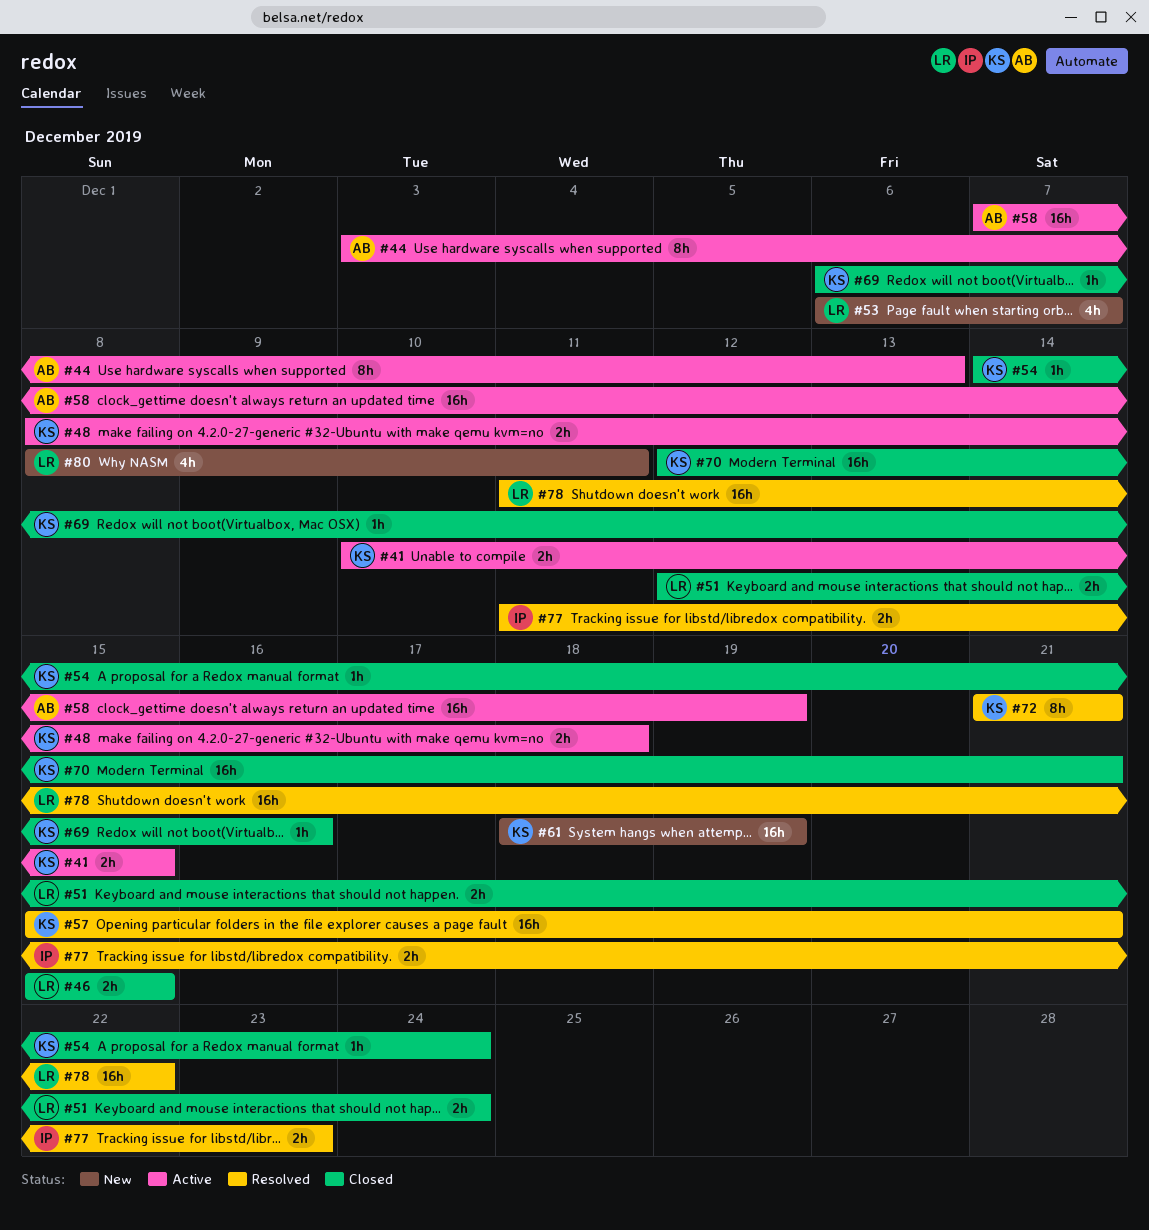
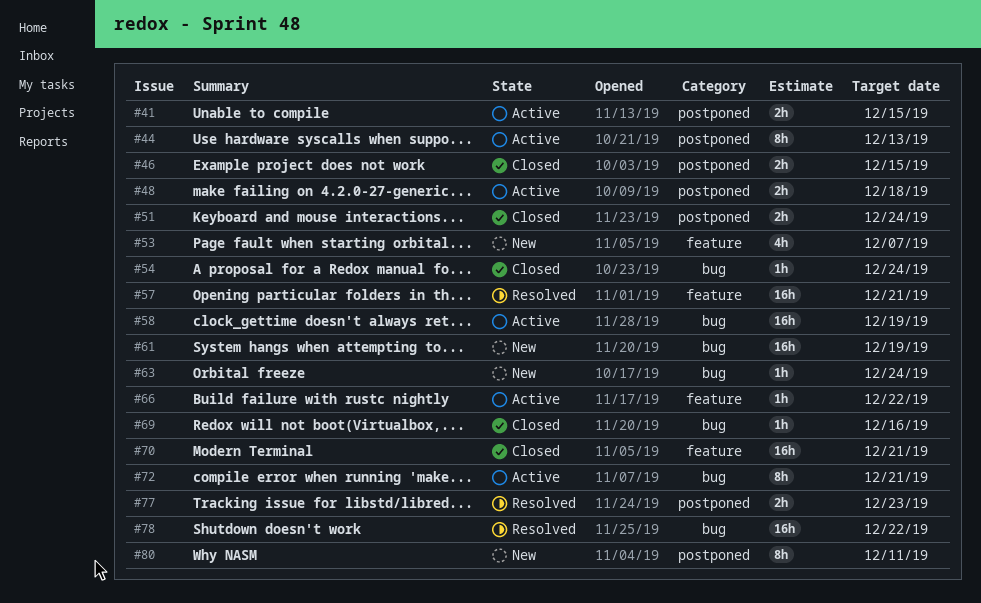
#63: none -> present
#66: none -> present
#72, status: Resolved -> Active
#80, estimate: 4h -> 8h

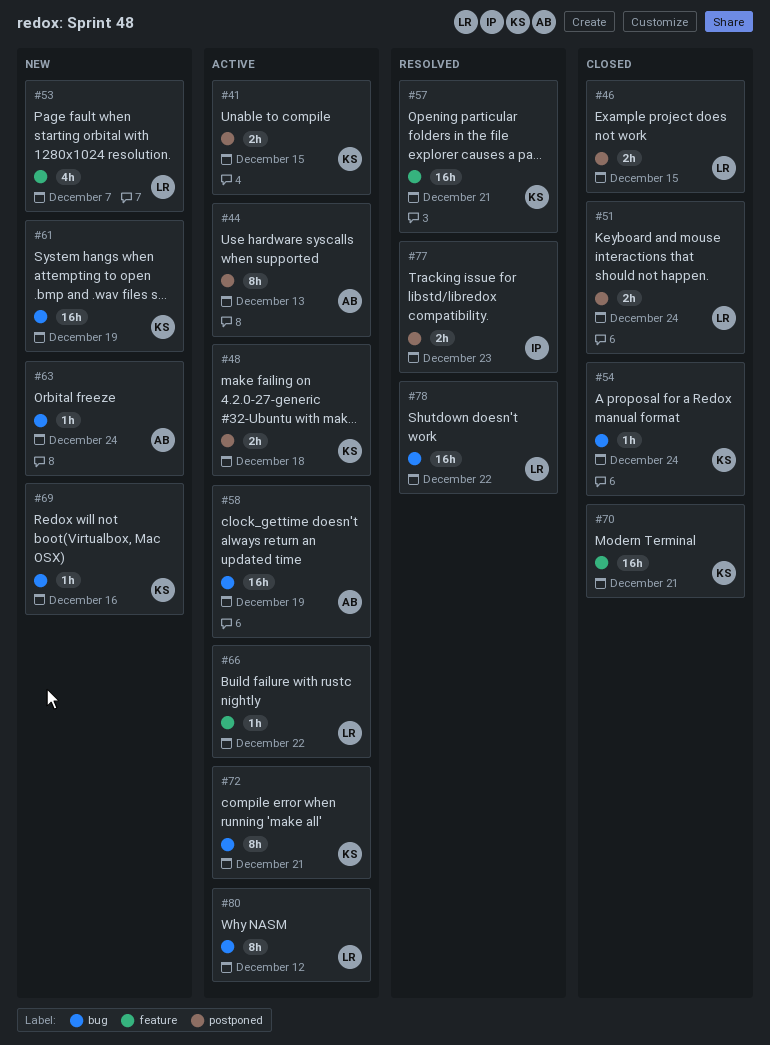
#69, status: Closed -> New
#80, status: New -> Active
#80, label: postponed -> bug
#80, due: Dec 11 -> Dec 12

